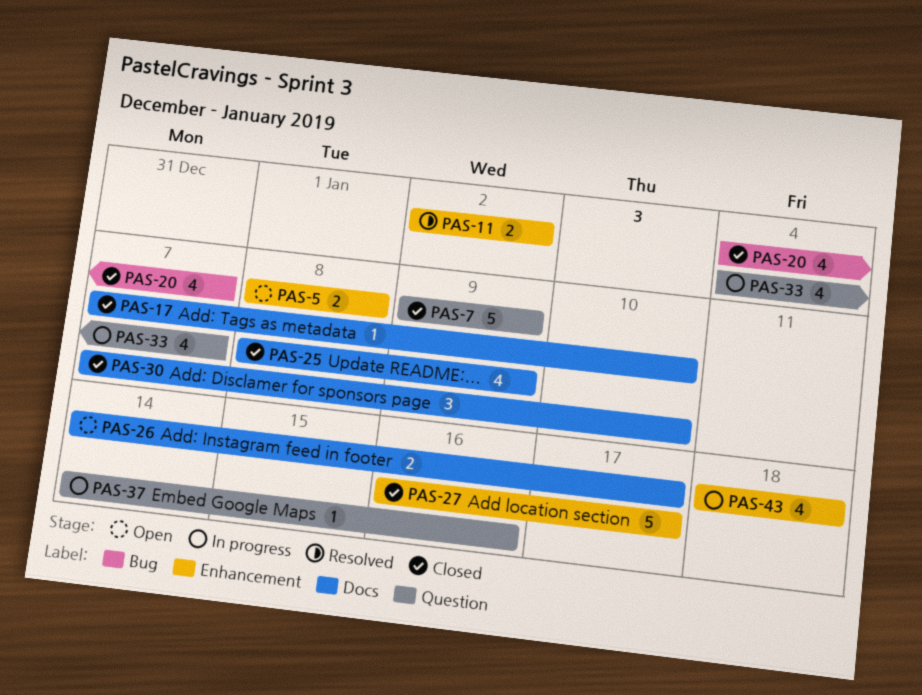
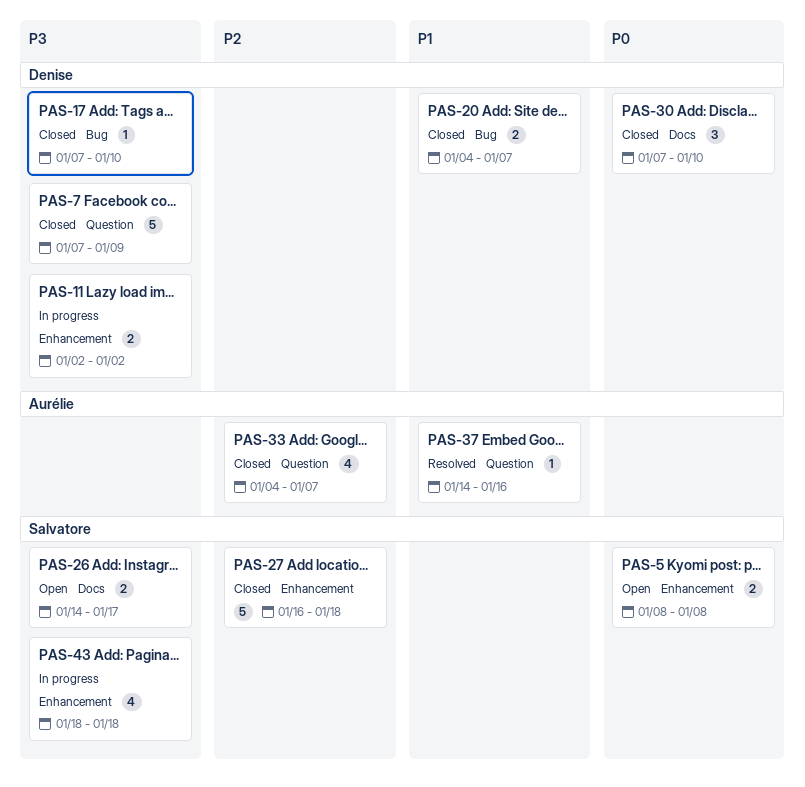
PAS-7, start: Jan 9 -> Jan 7
PAS-11, status: Resolved -> In progress
PAS-17, label: Docs -> Bug
PAS-20, estimate: 4 -> 2
PAS-25: present -> none
PAS-27, due: Jan 17 -> Jan 18
PAS-33, status: In progress -> Closed
PAS-37, status: In progress -> Resolved

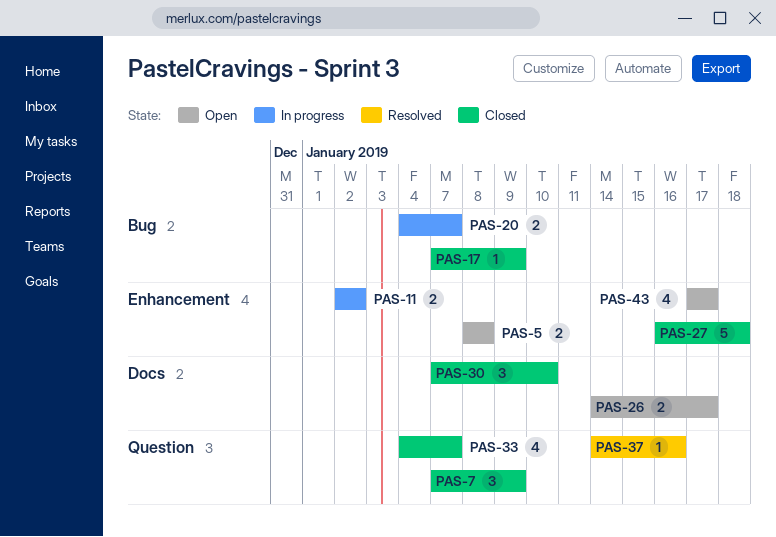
PAS-7, estimate: 5 -> 3
PAS-17, due: Jan 10 -> Jan 9
PAS-20, status: Closed -> In progress
PAS-43, status: In progress -> Open
PAS-43, start: Jan 18 -> Jan 17
PAS-43, due: Jan 18 -> Jan 17

